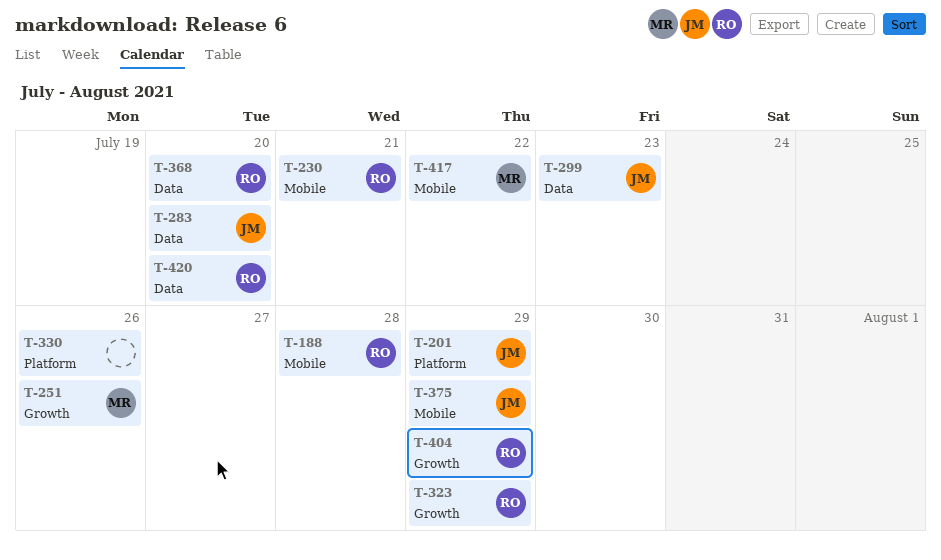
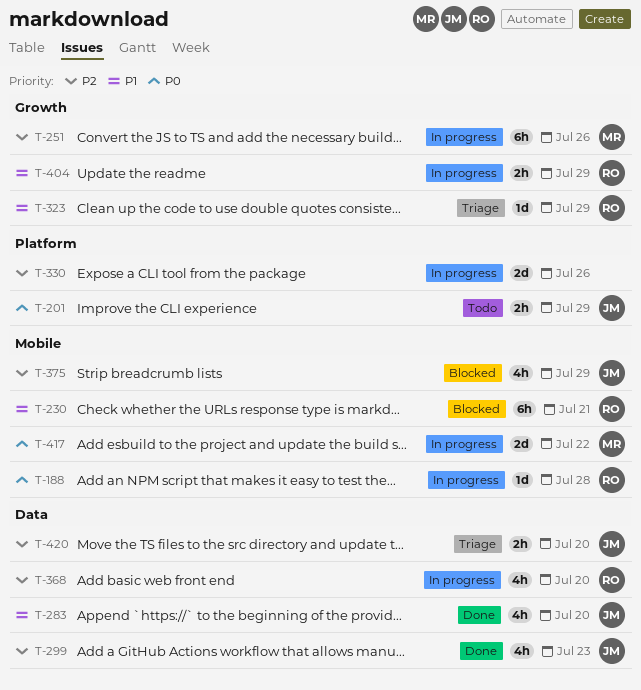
T-420, owner: RO -> JM

